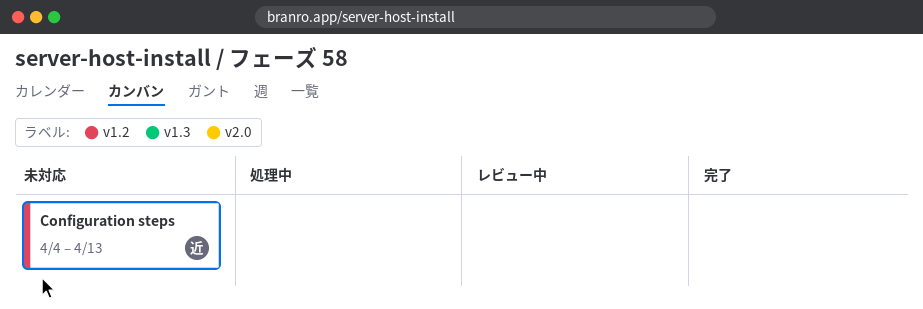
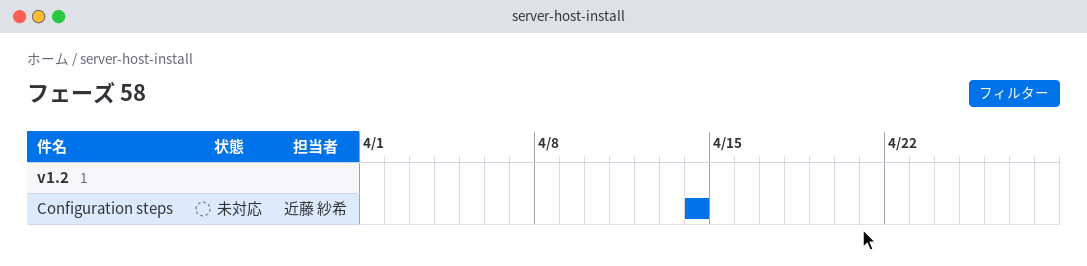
Configuration steps, start: Apr 4 -> Apr 14
Configuration steps, due: Apr 13 -> Apr 14

